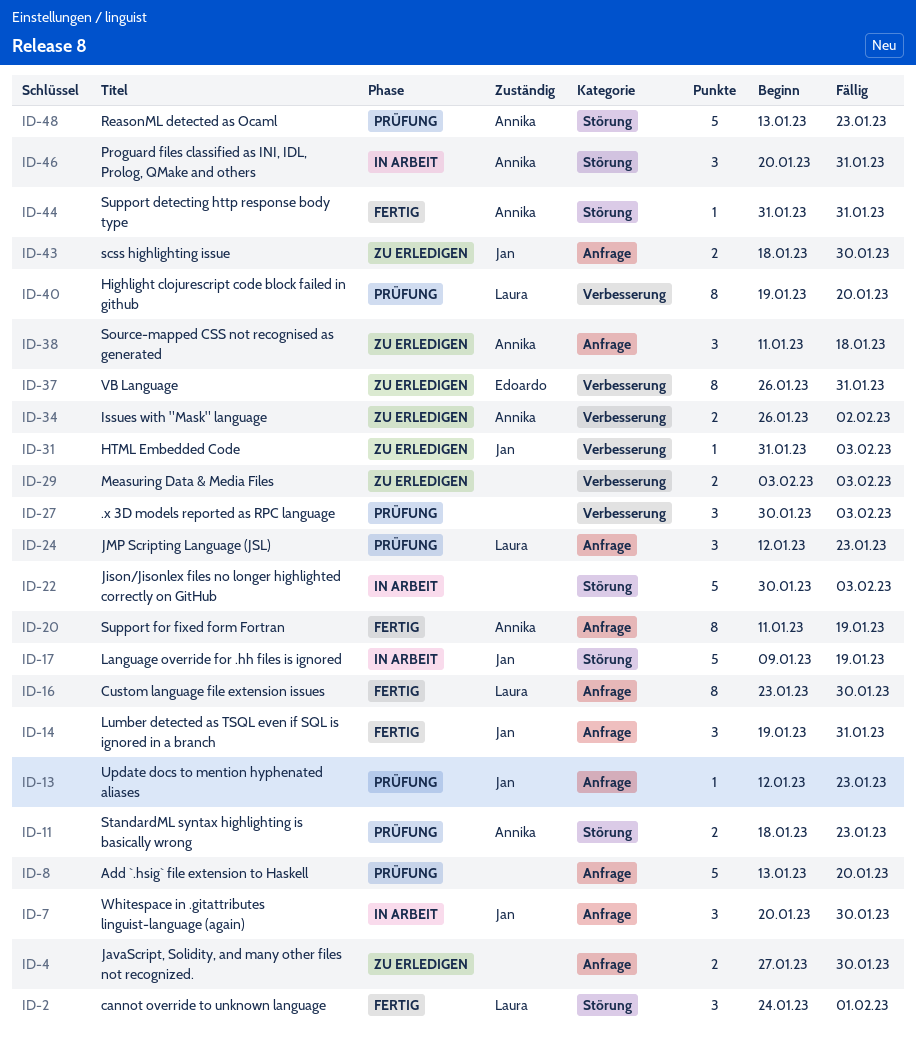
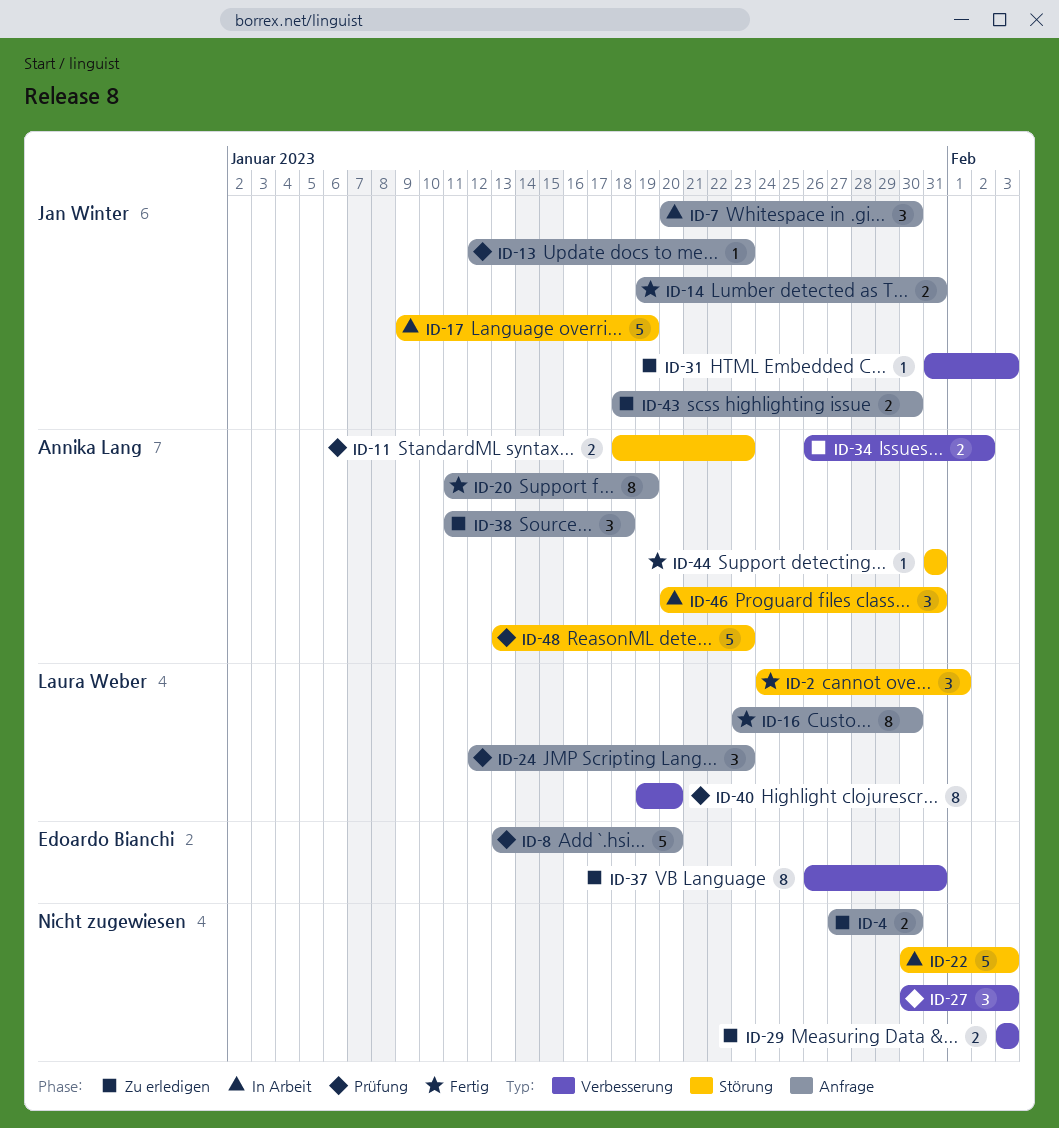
ID-8, owner: none -> Edoardo Bianchi
ID-14, estimate: 3 -> 2

